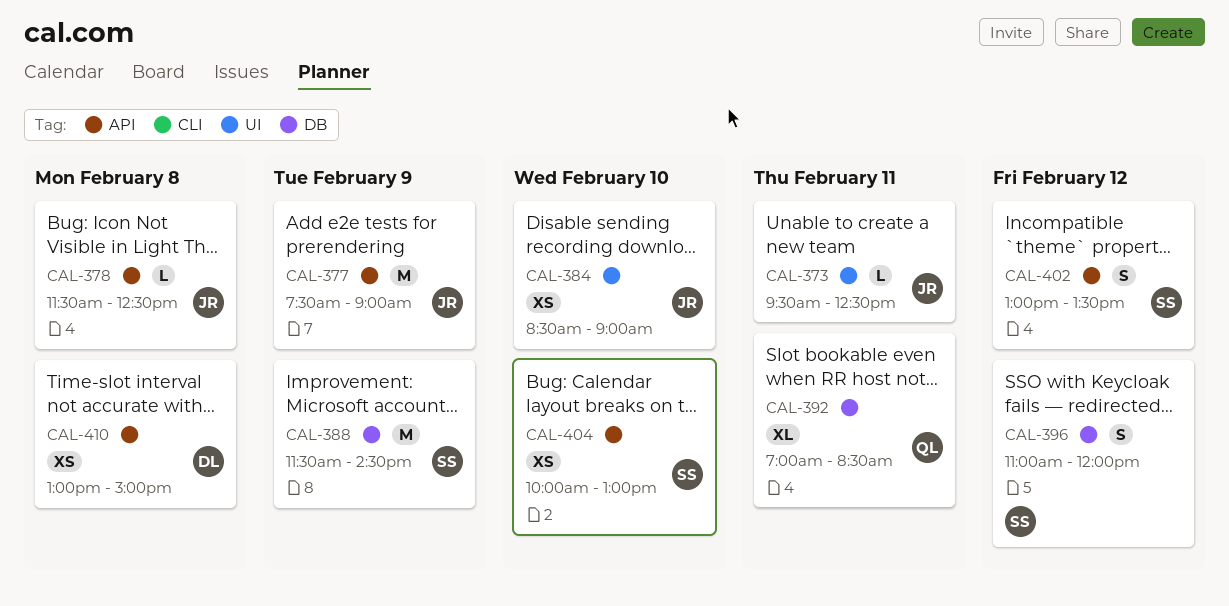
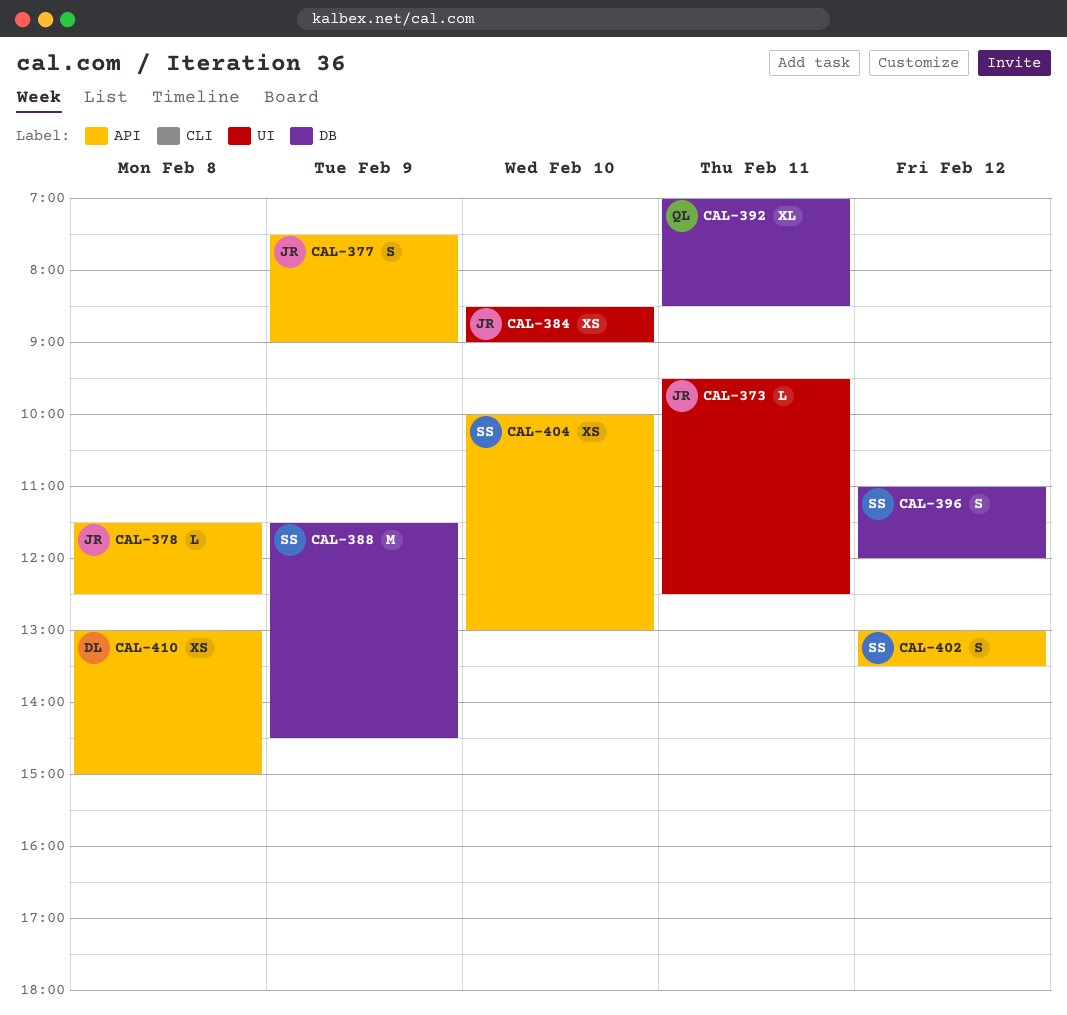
CAL-377, estimate: M -> S

